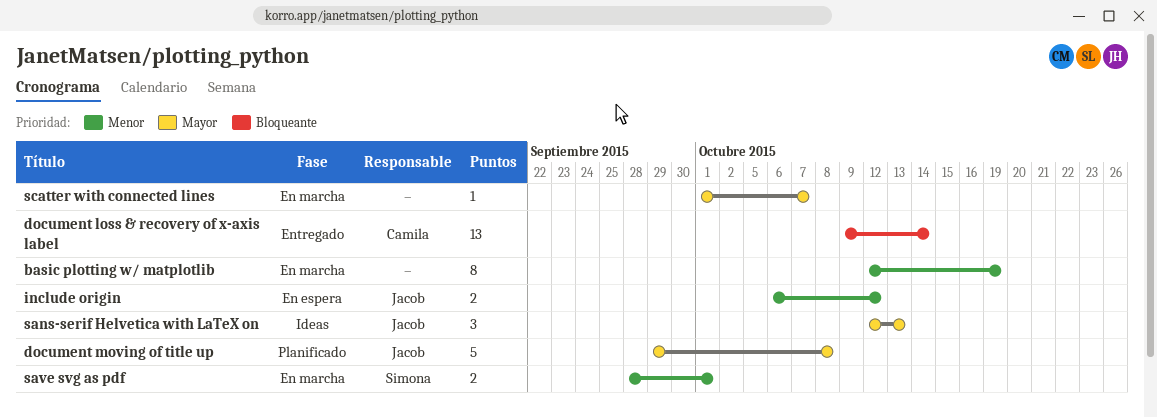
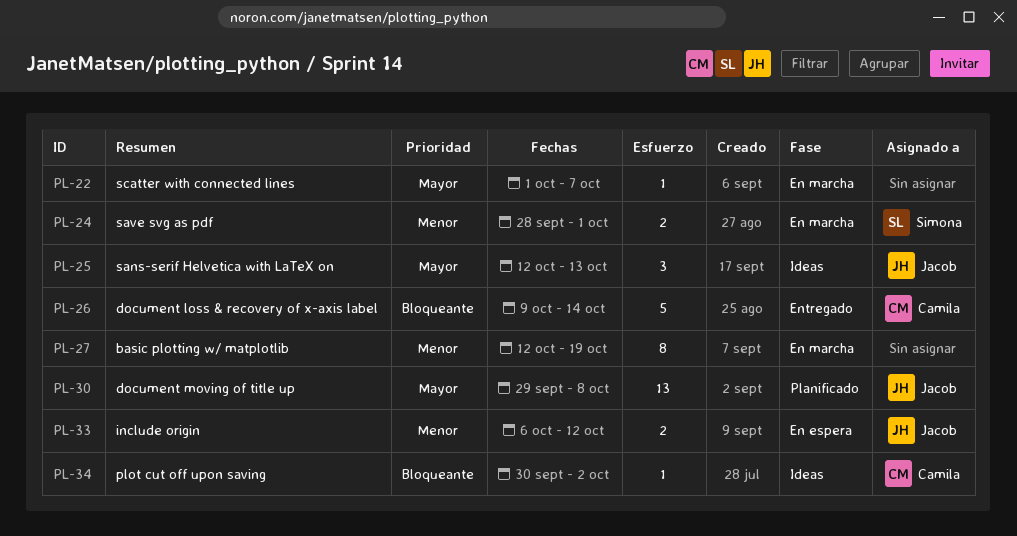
document loss & recovery of x-axis label, estimate: 13 -> 5
document moving of title up, estimate: 5 -> 13
plot cut off upon saving: none -> present

